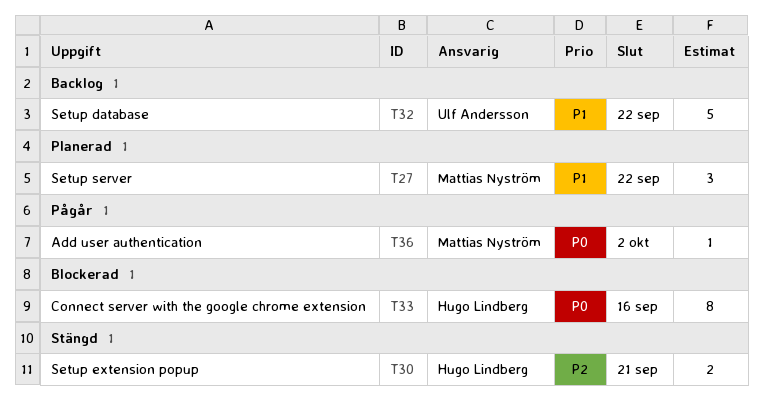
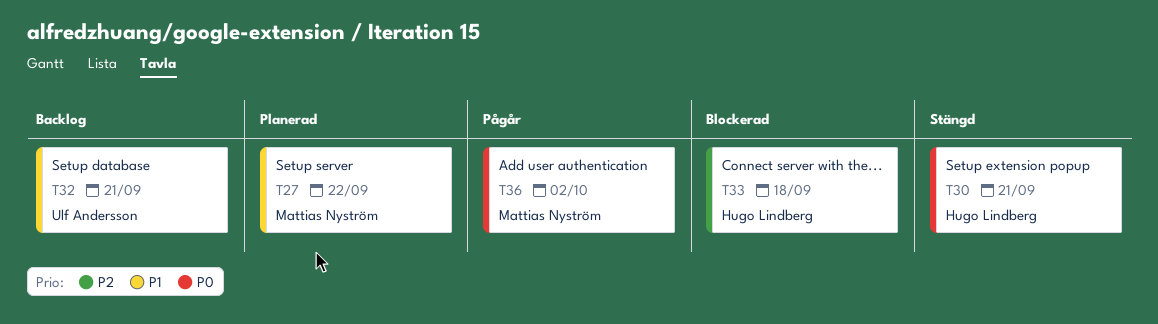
T30, priority: P2 -> P0
T32, due: Sep 22 -> Sep 21
T33, priority: P0 -> P2
T33, due: Sep 16 -> Sep 18

